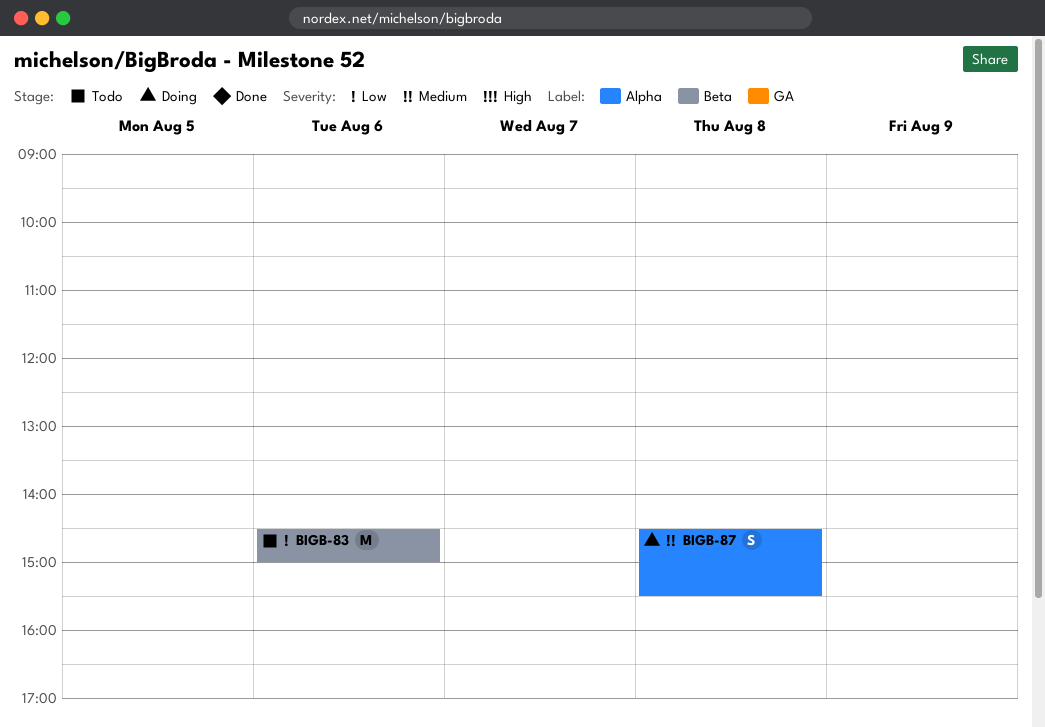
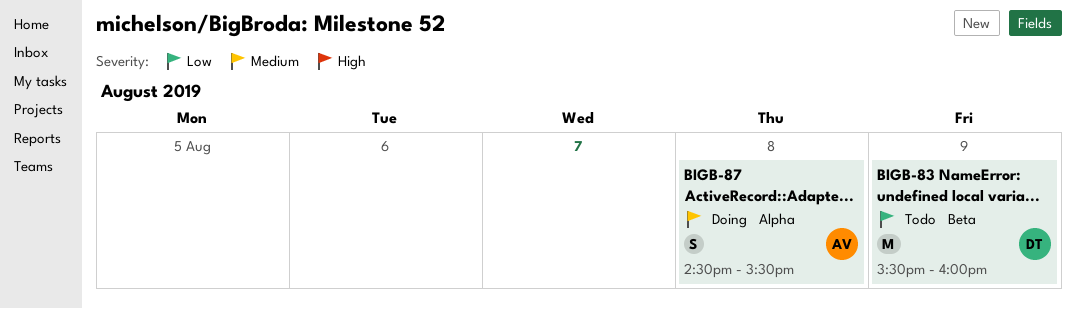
BIGB-83, day: Aug 6 -> Aug 9
BIGB-83, begins: 14:30 -> 15:30
BIGB-83, ends: 15:00 -> 16:00

